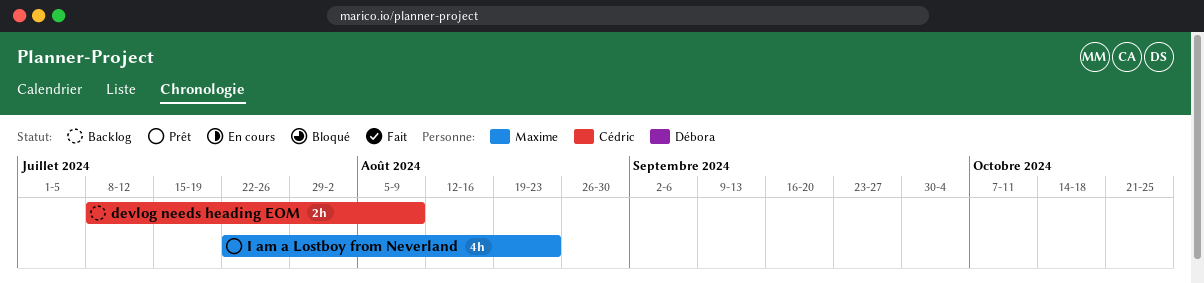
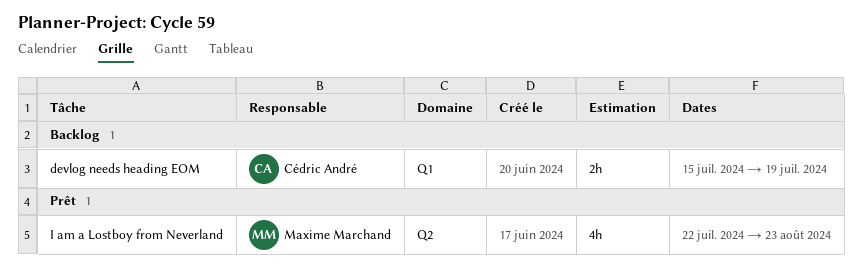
devlog needs heading EOM, start: Jul 8 -> Jul 15
devlog needs heading EOM, due: Aug 9 -> Jul 19

